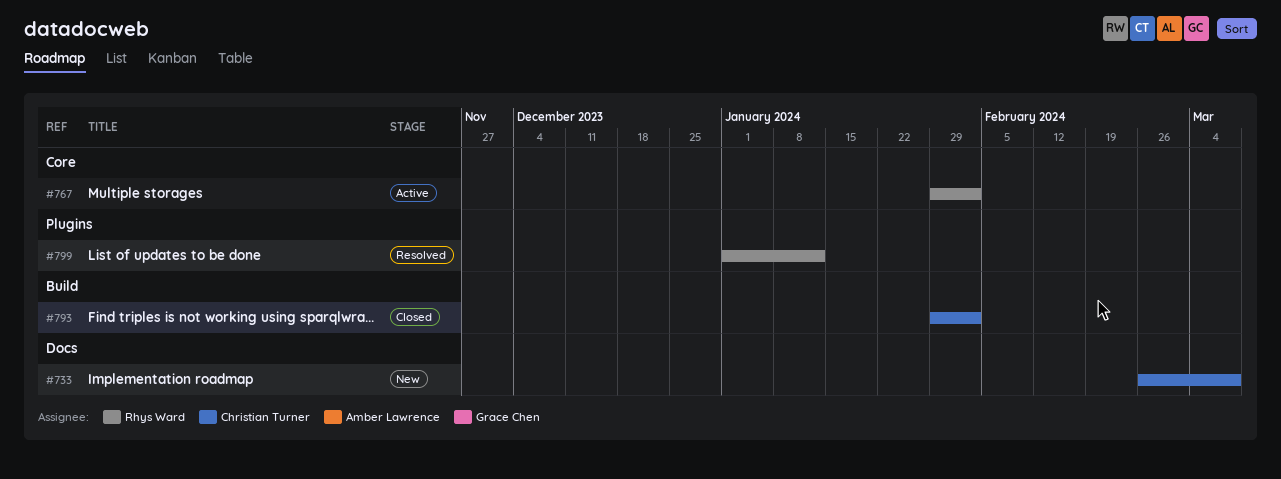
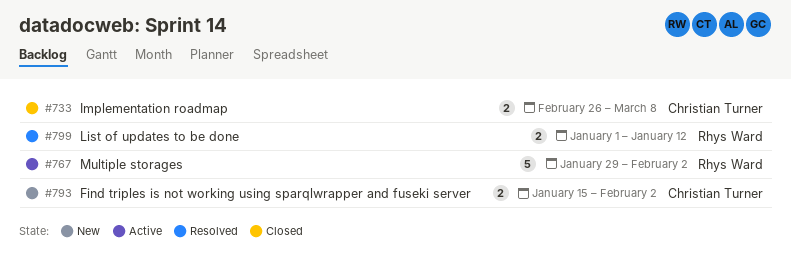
#733, status: New -> Closed
#793, status: Closed -> New
#793, start: Jan 29 -> Jan 15

